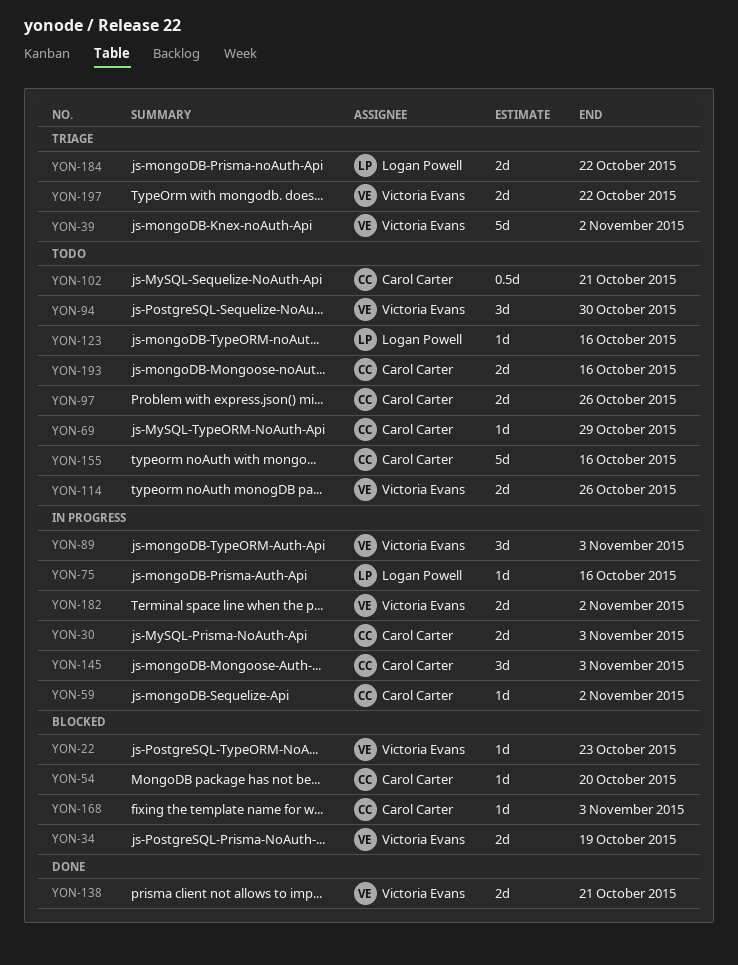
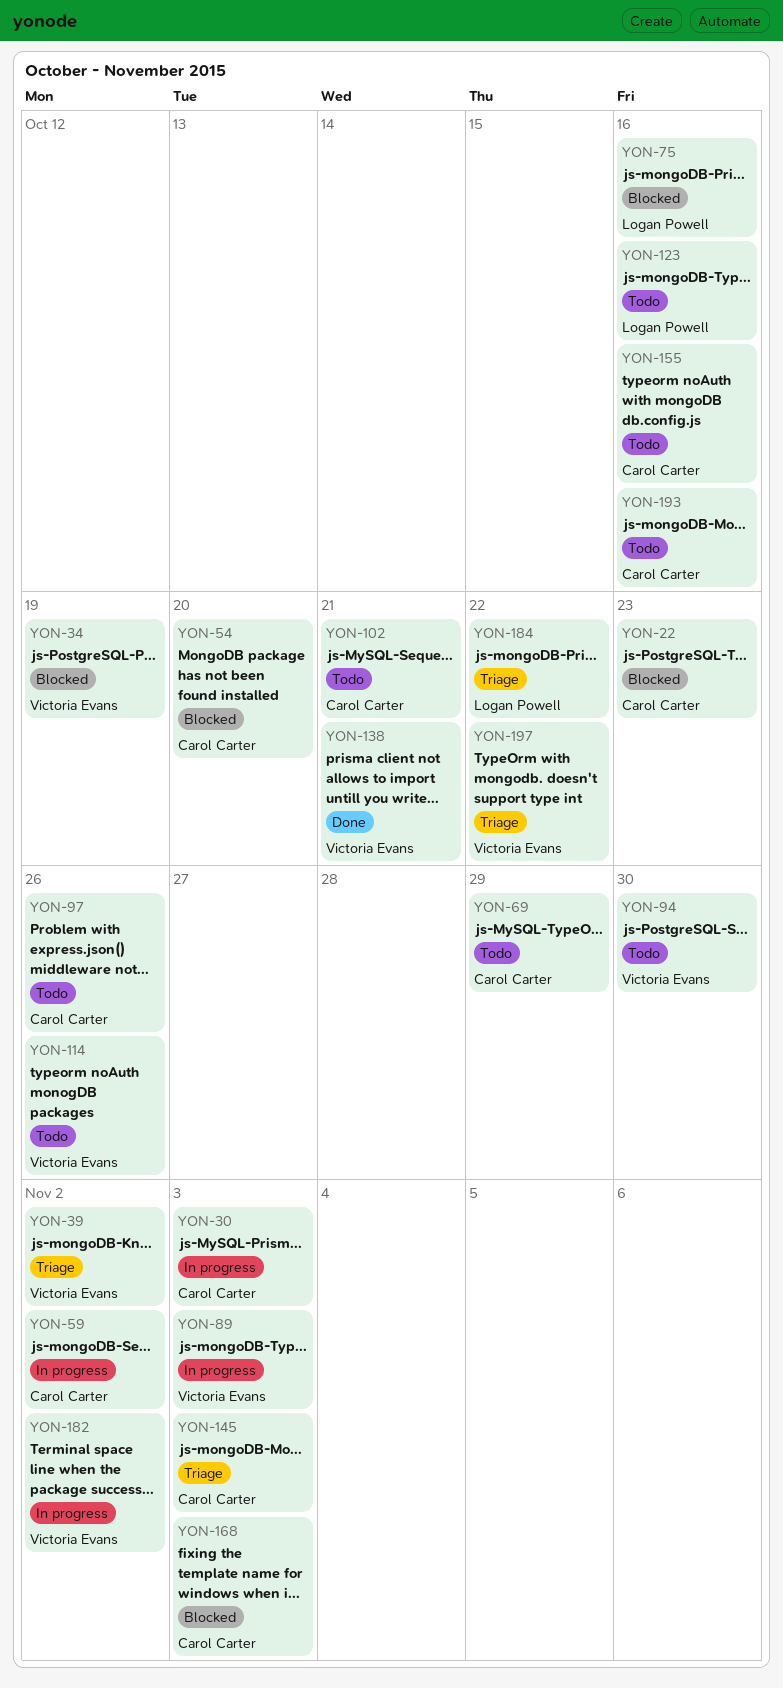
YON-22, owner: Victoria Evans -> Carol Carter
YON-75, status: In progress -> Blocked
YON-145, status: In progress -> Triage

